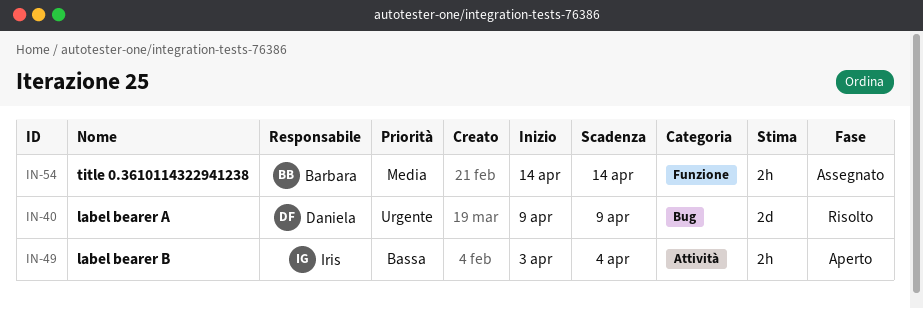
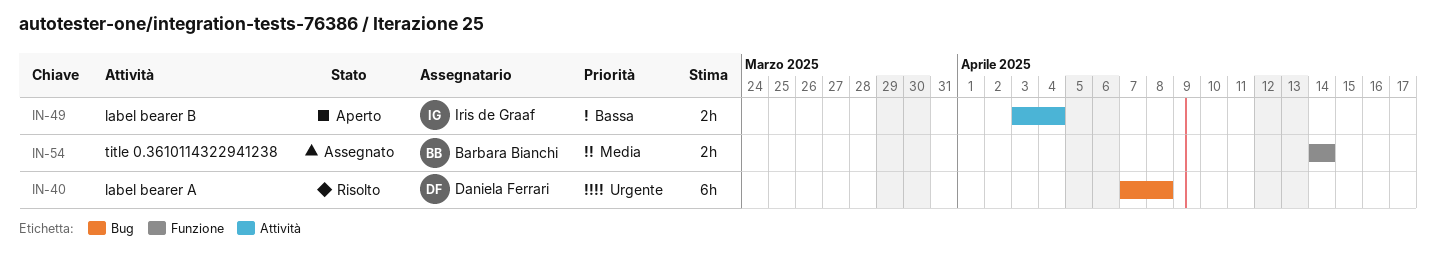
IN-40, estimate: 2d -> 6h
IN-40, start: Apr 9 -> Apr 7
IN-40, due: Apr 9 -> Apr 8

